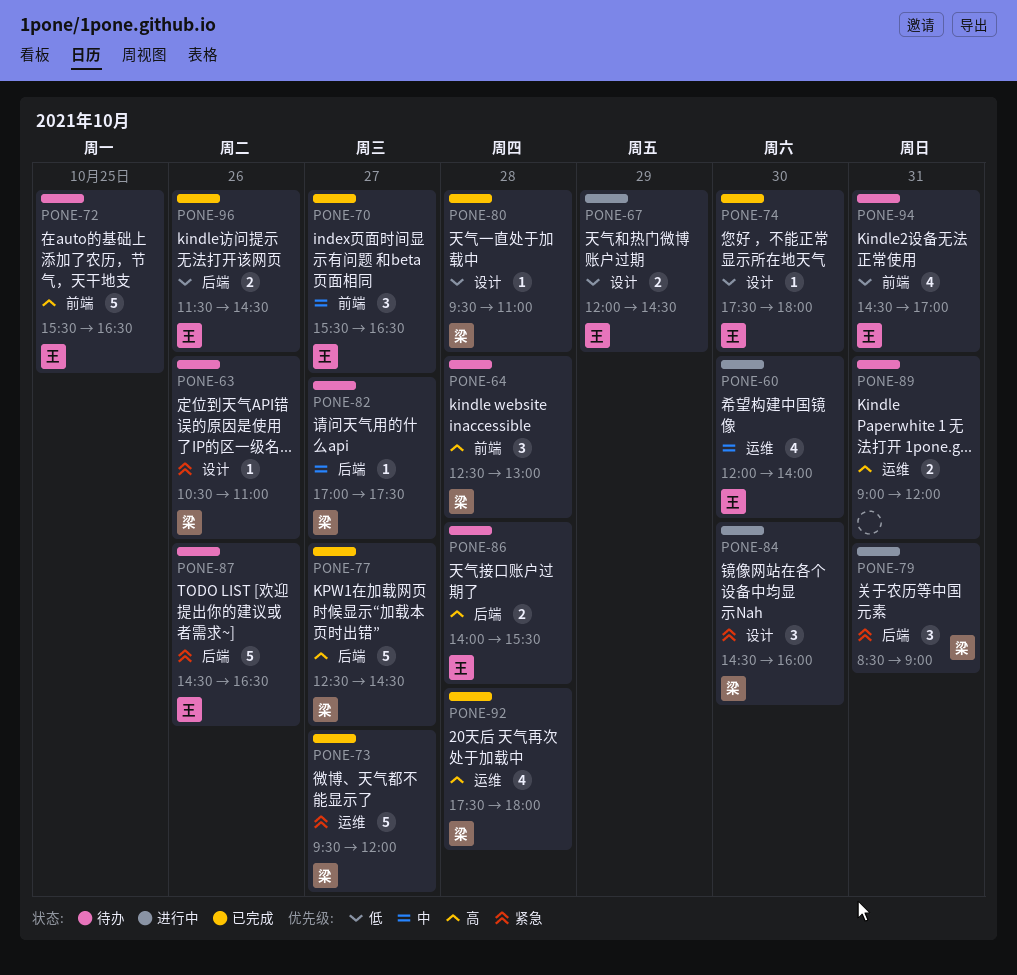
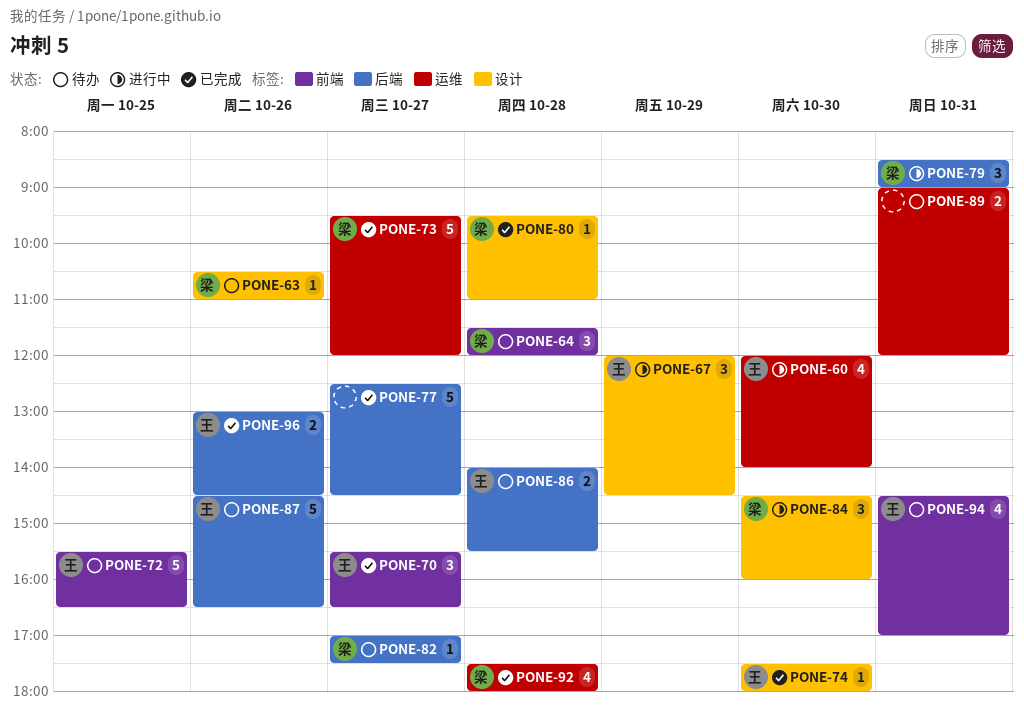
PONE-64, begins: 12:30 -> 11:30
PONE-64, ends: 13:00 -> 12:00
PONE-67, estimate: 2 -> 3
PONE-77, owner: 梁 -> none
PONE-96, begins: 11:30 -> 13:00

